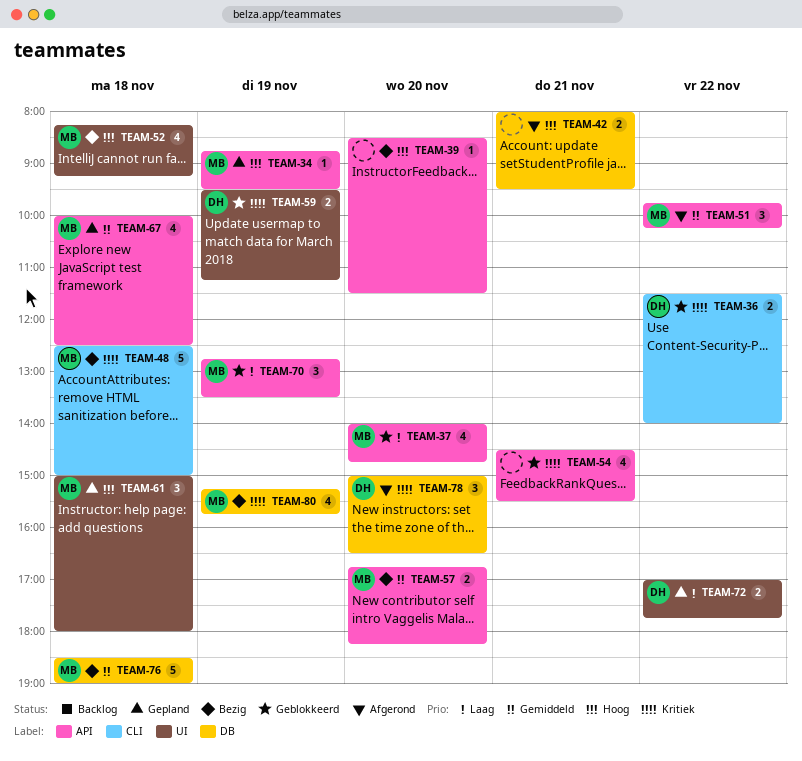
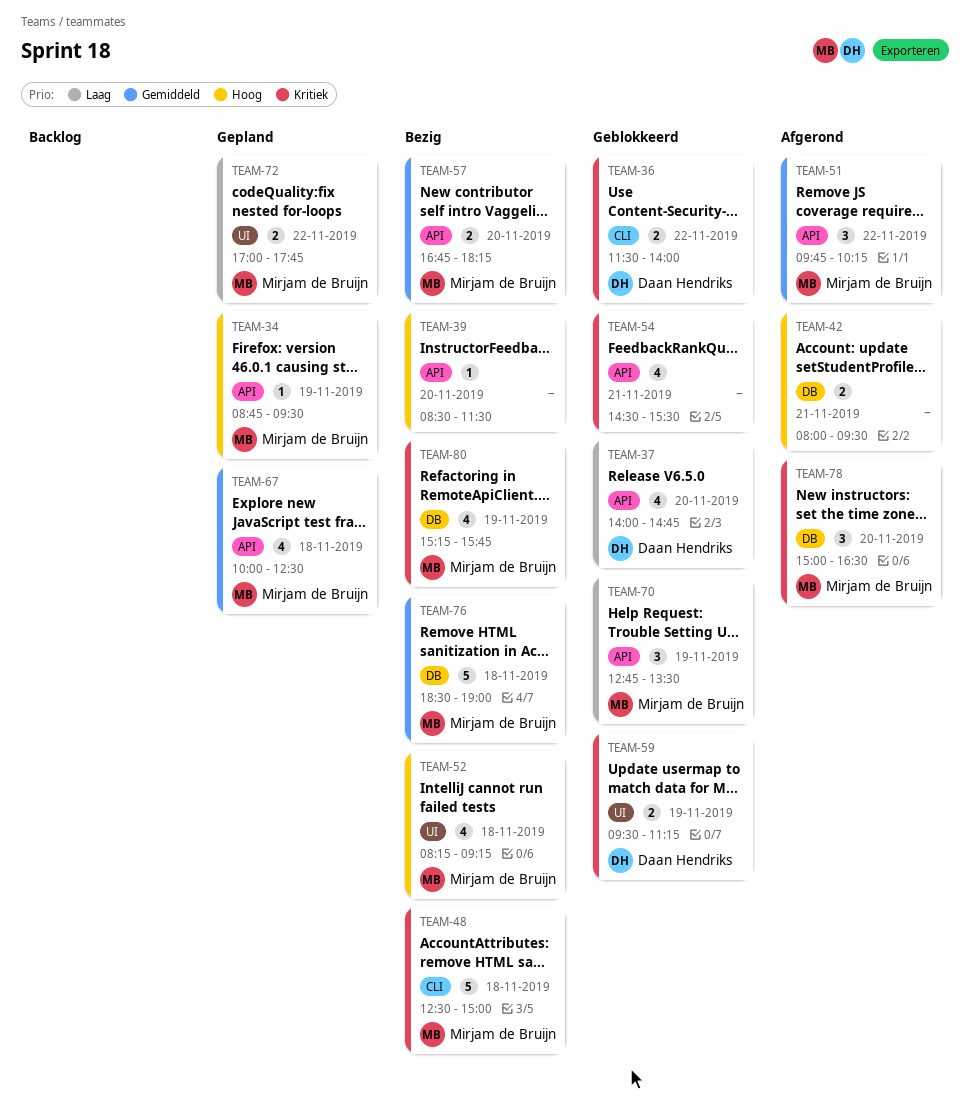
TEAM-37, owner: Mirjam de Bruijn -> Daan Hendriks
TEAM-61: present -> none
TEAM-72, owner: Daan Hendriks -> Mirjam de Bruijn
TEAM-78, owner: Daan Hendriks -> Mirjam de Bruijn

